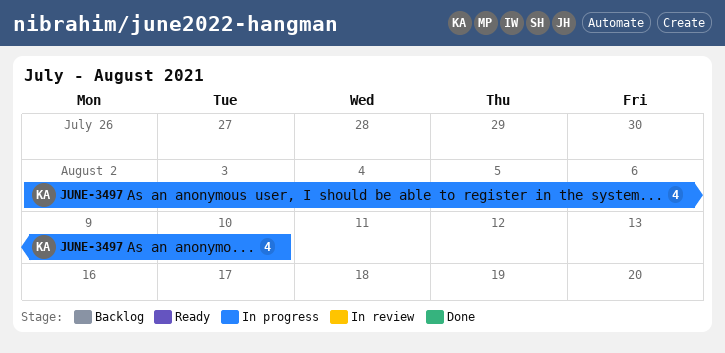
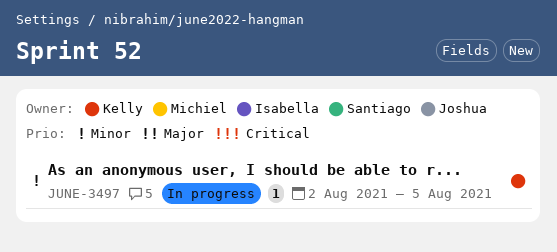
JUNE-3497, estimate: 4 -> 1
JUNE-3497, due: Aug 10 -> Aug 5

